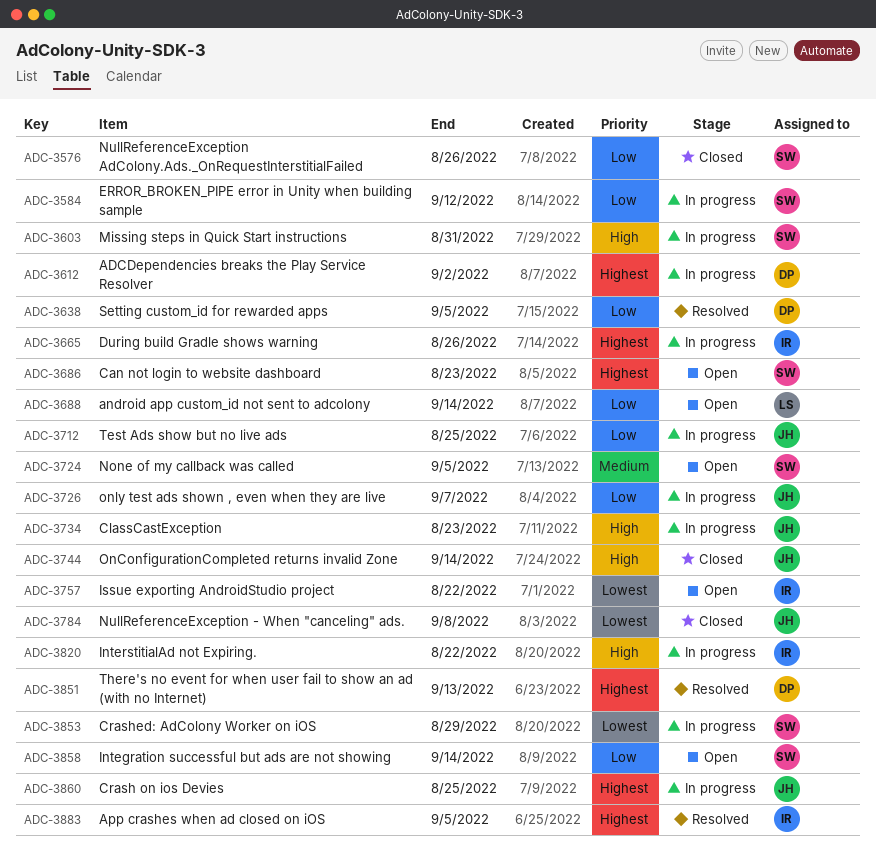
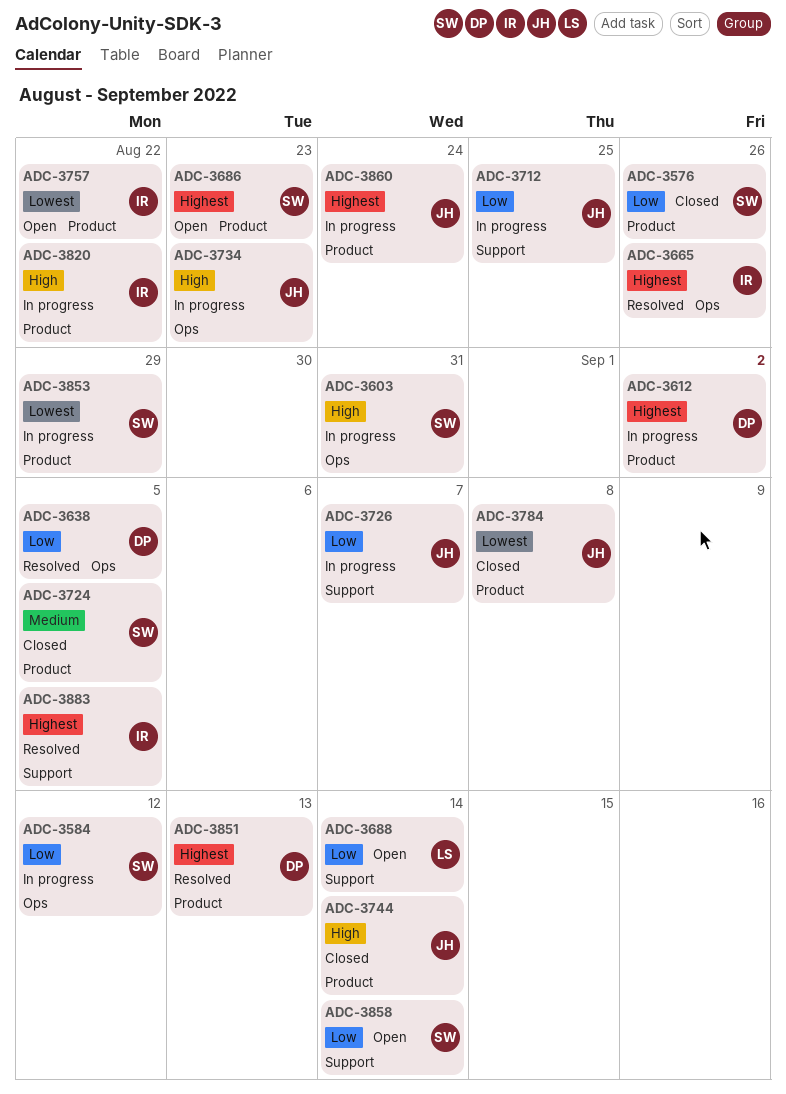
ADC-3665, status: In progress -> Resolved
ADC-3724, status: Open -> Closed
ADC-3860, due: Aug 25 -> Aug 24

